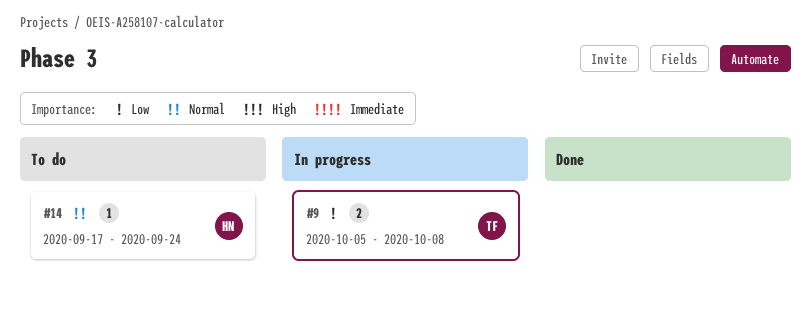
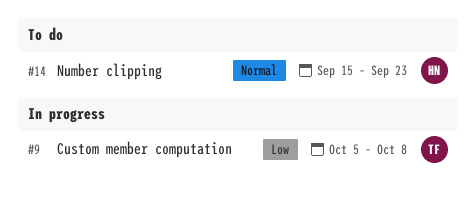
#14, start: Sep 17 -> Sep 15
#14, due: Sep 24 -> Sep 23

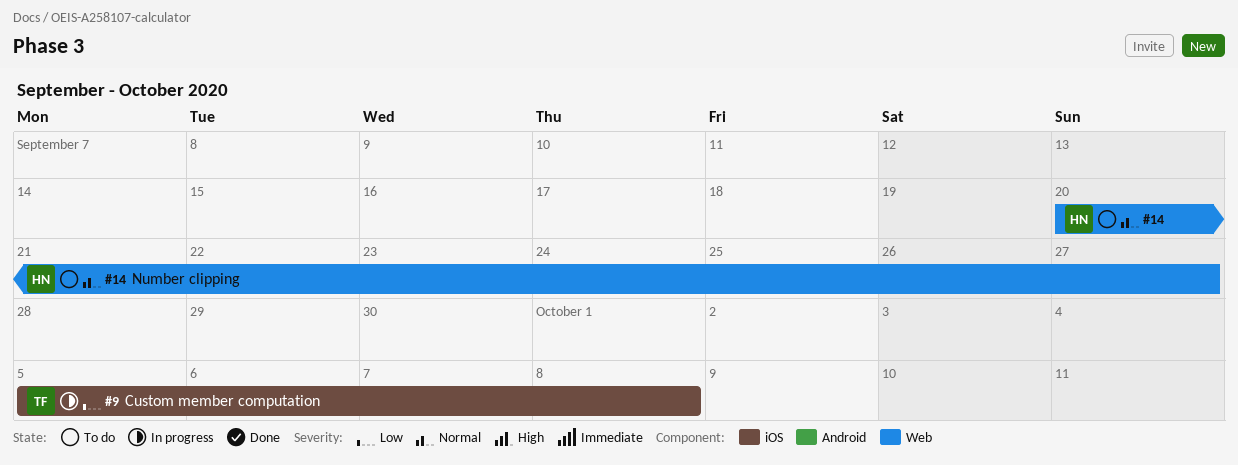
#14, start: Sep 15 -> Sep 20
#14, due: Sep 23 -> Sep 27

